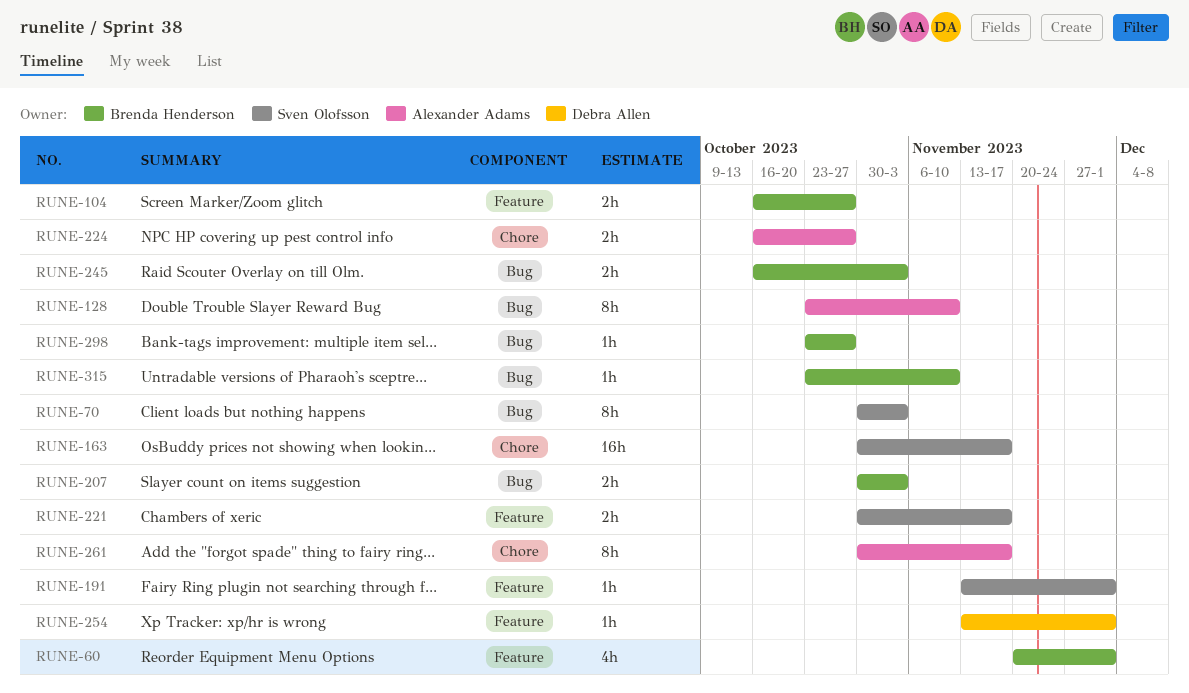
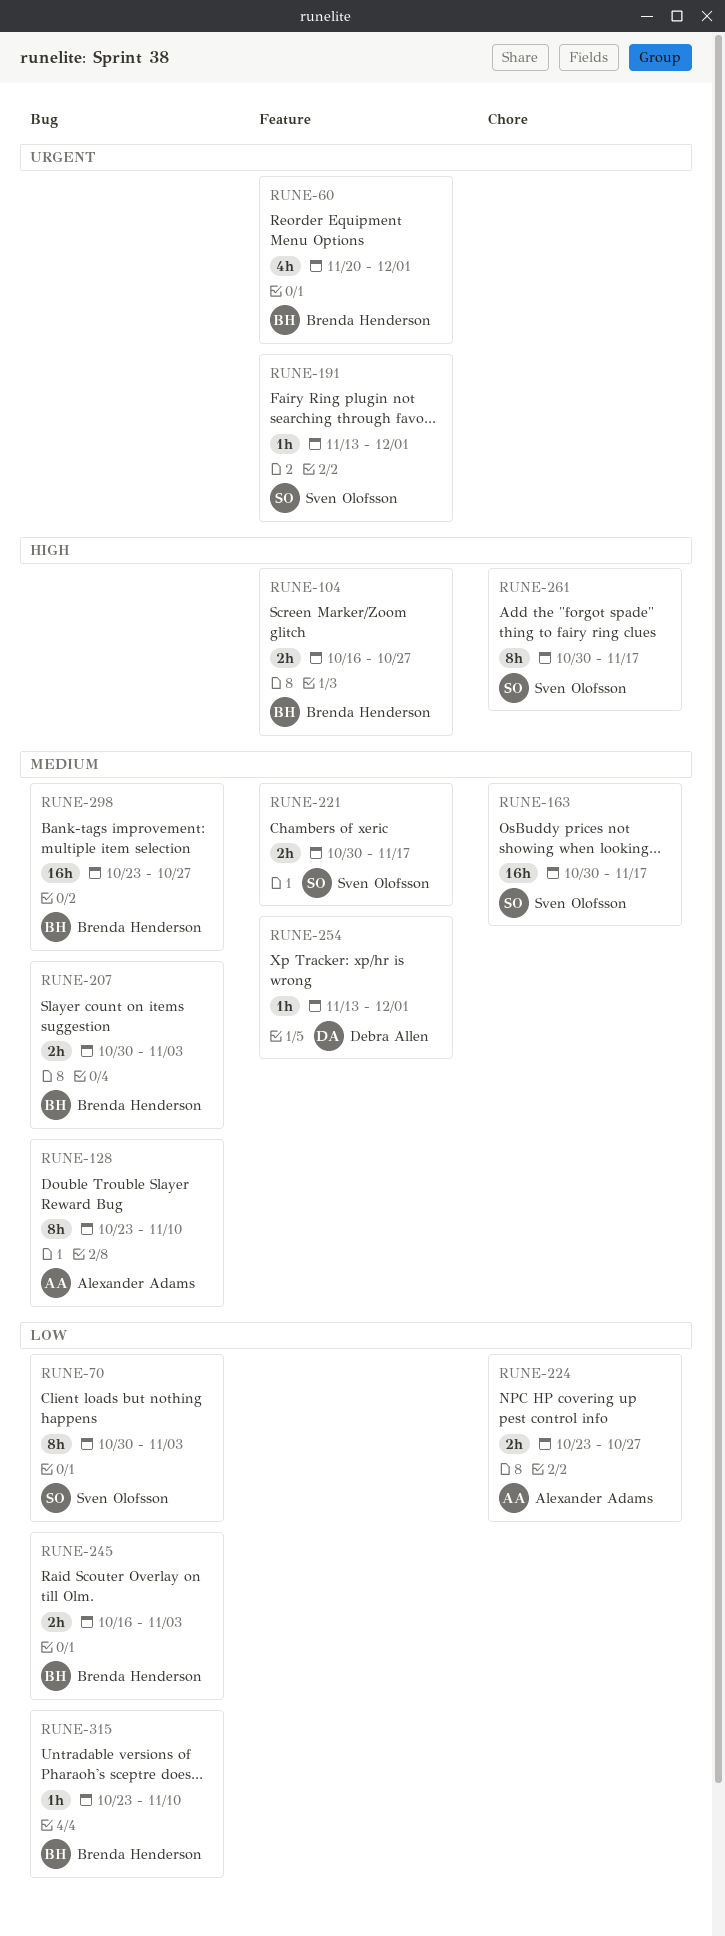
RUNE-224, start: Oct 16 -> Oct 23
RUNE-261, owner: Alexander Adams -> Sven Olofsson
RUNE-298, estimate: 1h -> 16h

